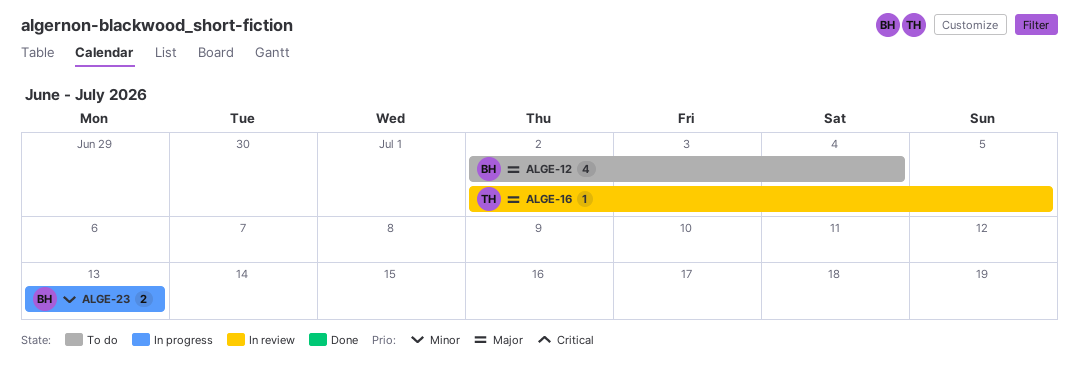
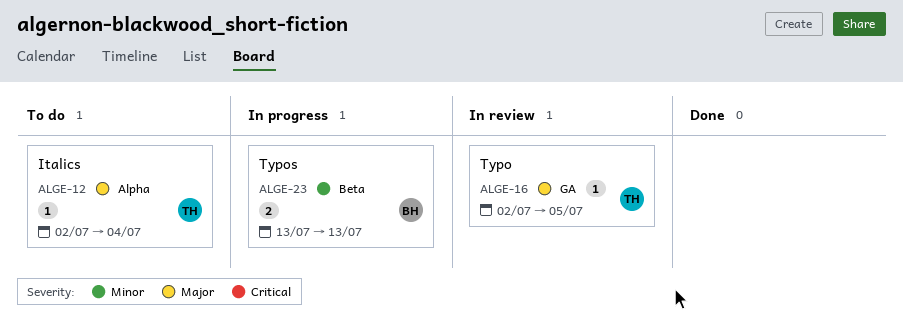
ALGE-12, owner: BH -> TH
ALGE-12, estimate: 4 -> 1

